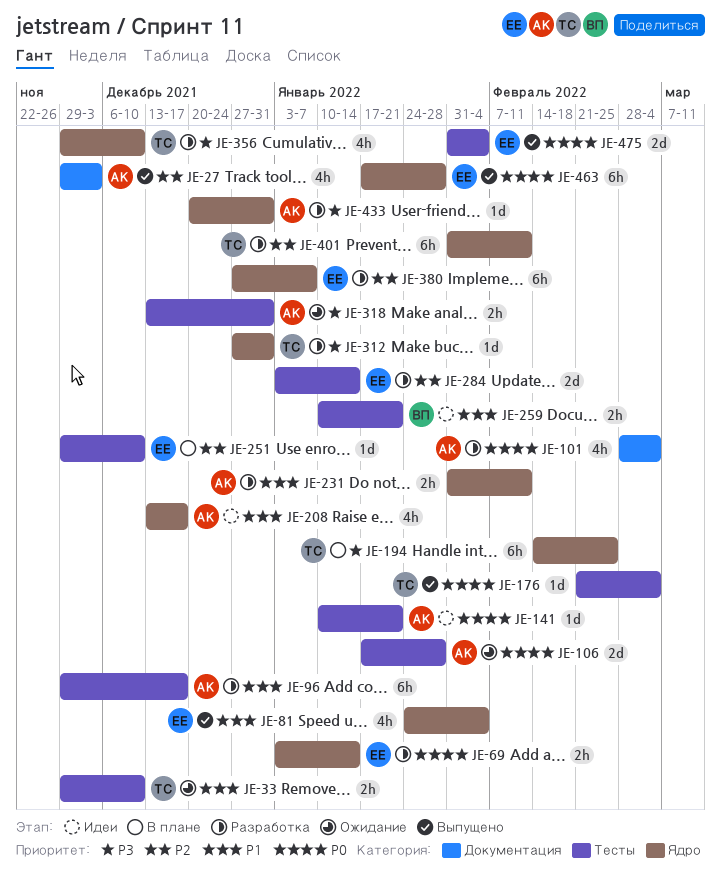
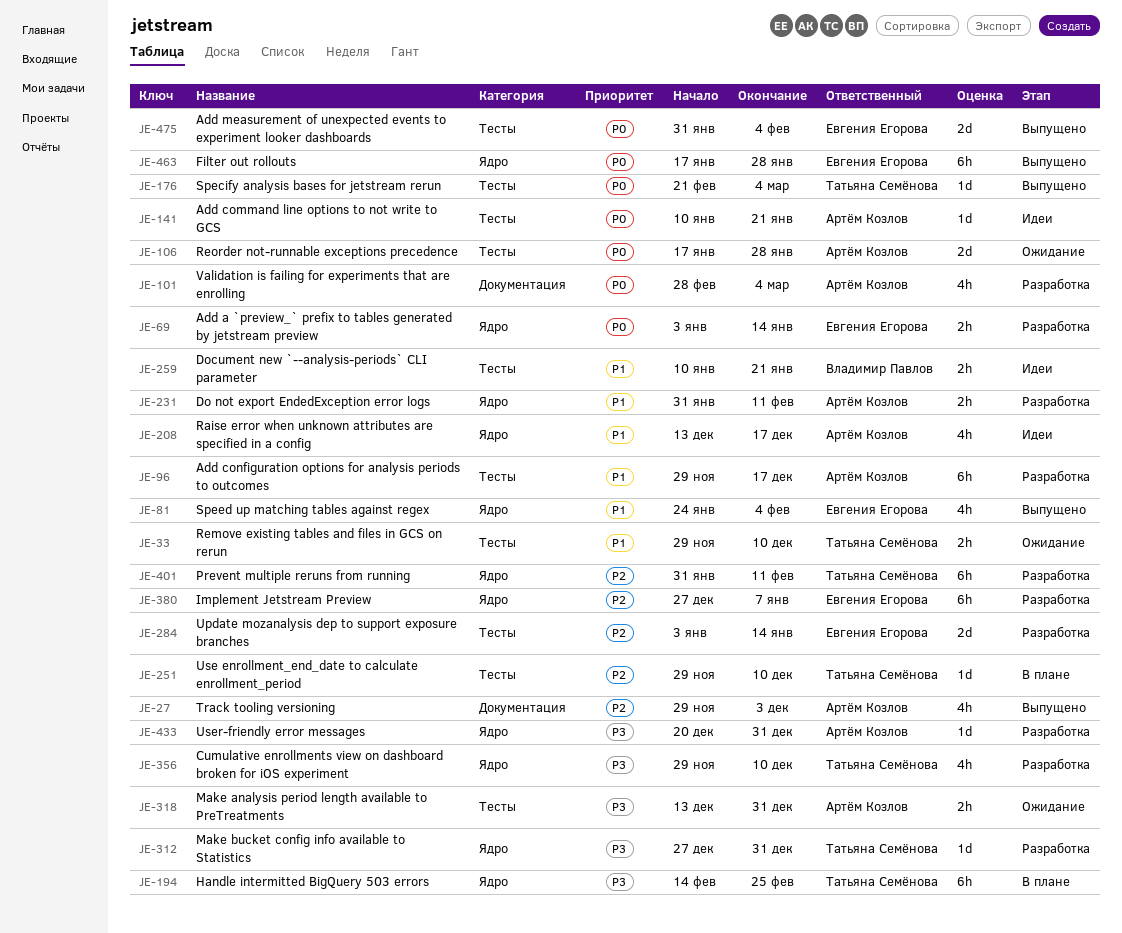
JE-251, owner: Евгения Егорова -> Татьяна Семёнова

